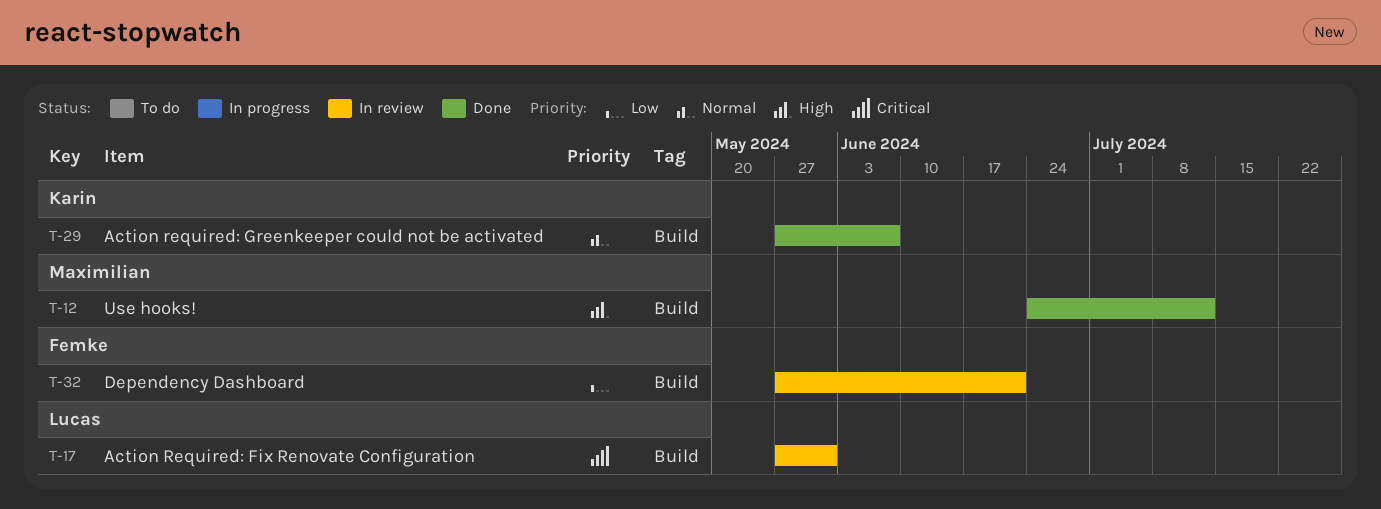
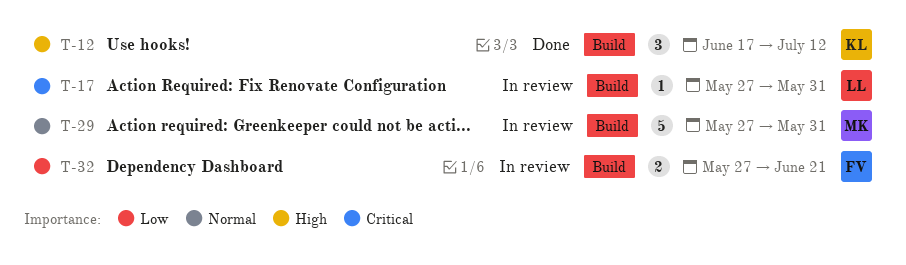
T-12, owner: Maximilian -> Karin
T-12, start: Jun 24 -> Jun 17
T-29, status: Done -> In review
T-29, owner: Karin -> Maximilian
T-29, due: Jun 7 -> May 31

